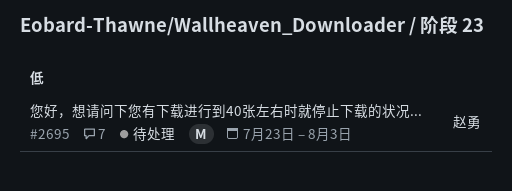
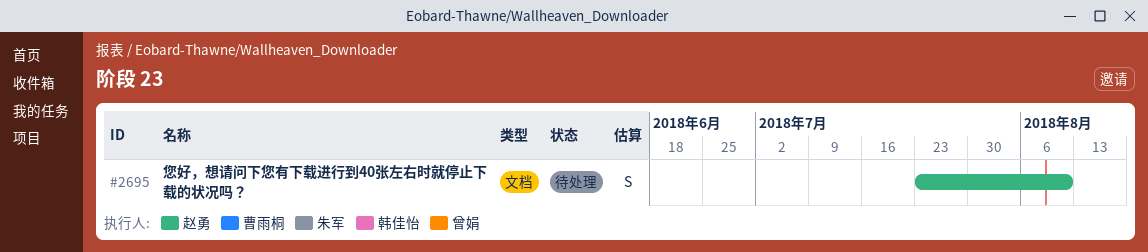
#2695, estimate: M -> S
#2695, due: Aug 3 -> Aug 10

